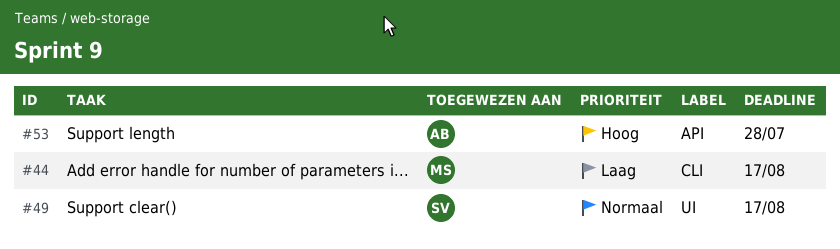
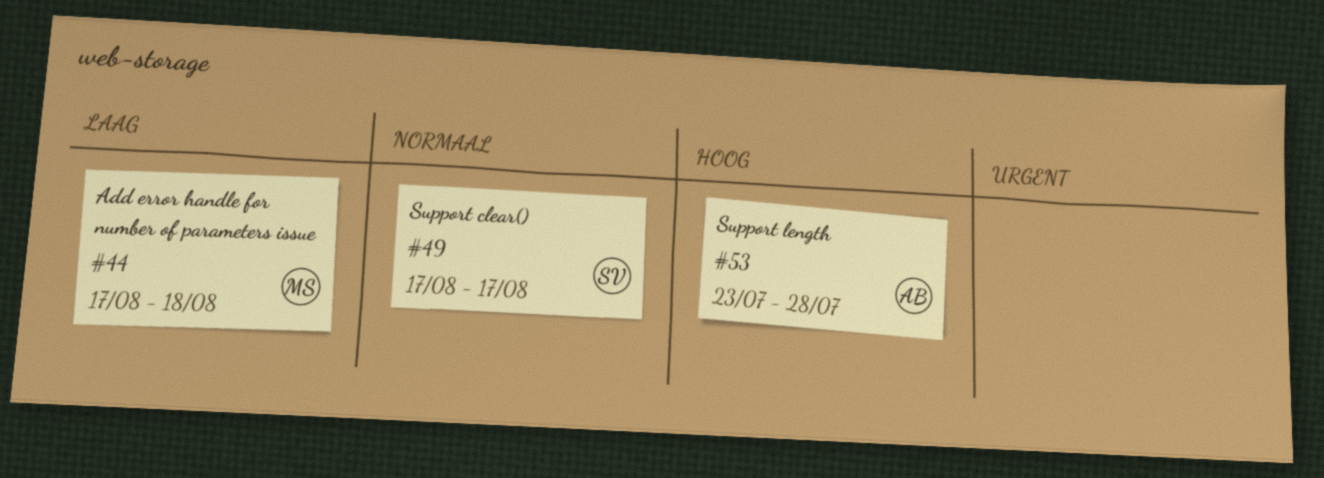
#44, due: Aug 17 -> Aug 18

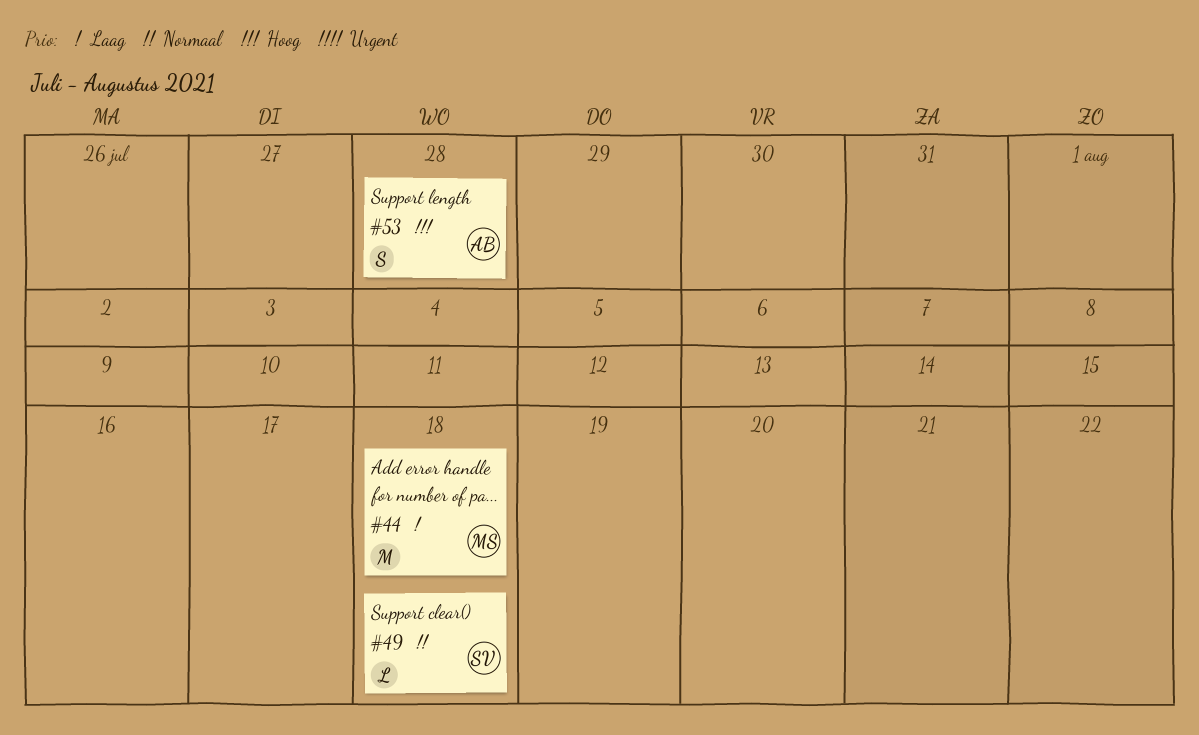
#49, due: Aug 17 -> Aug 18

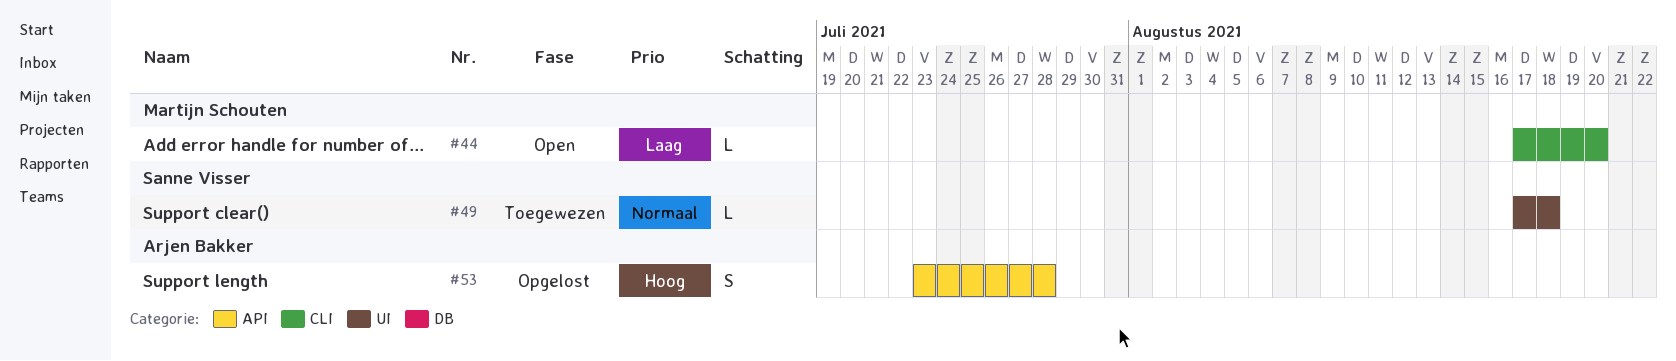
#44, estimate: M -> L
#44, due: Aug 18 -> Aug 20

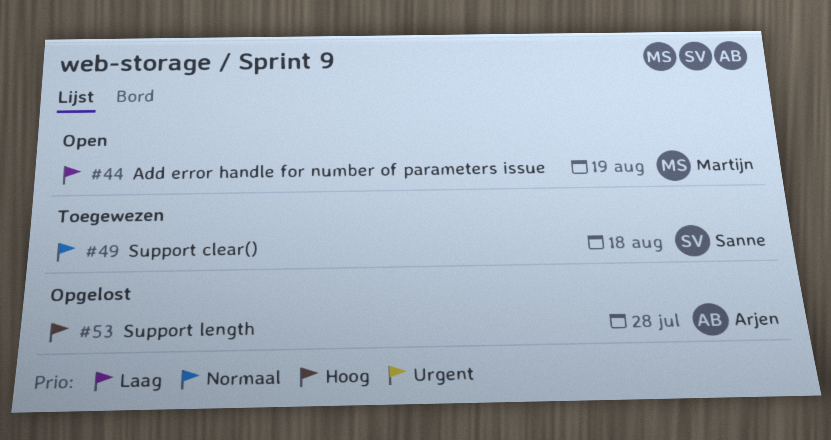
#44, due: Aug 20 -> Aug 19

